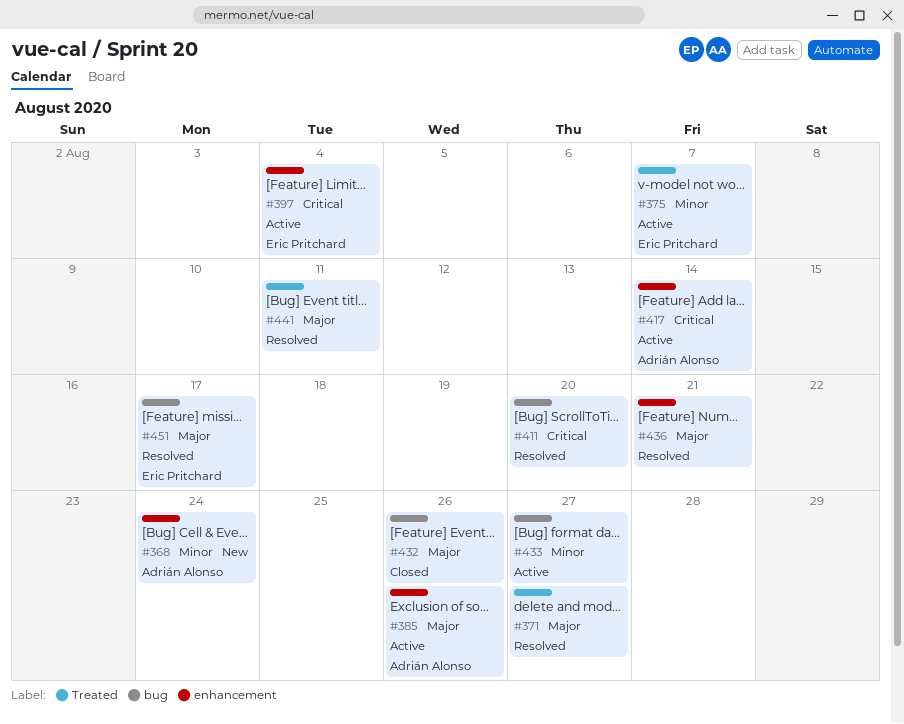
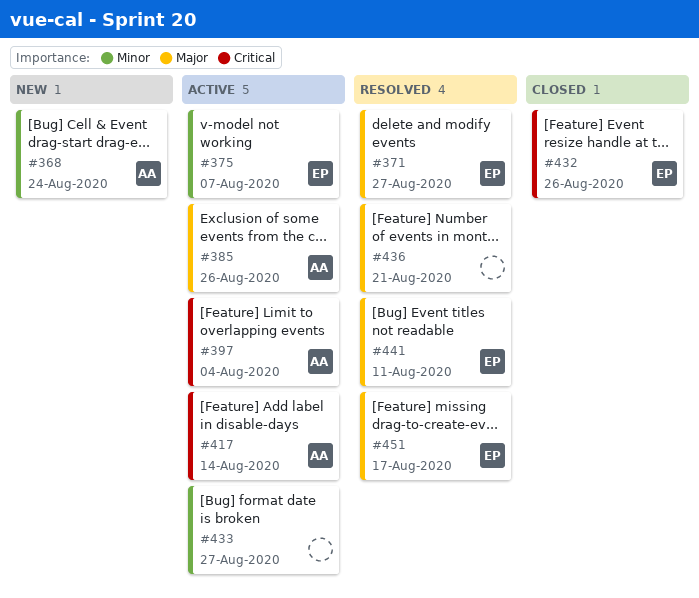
#371, owner: none -> Eric Pritchard
#397, owner: Eric Pritchard -> Adrián Alonso
#411: present -> none
#432, owner: none -> Eric Pritchard
#432, priority: Major -> Critical
#441, owner: none -> Eric Pritchard

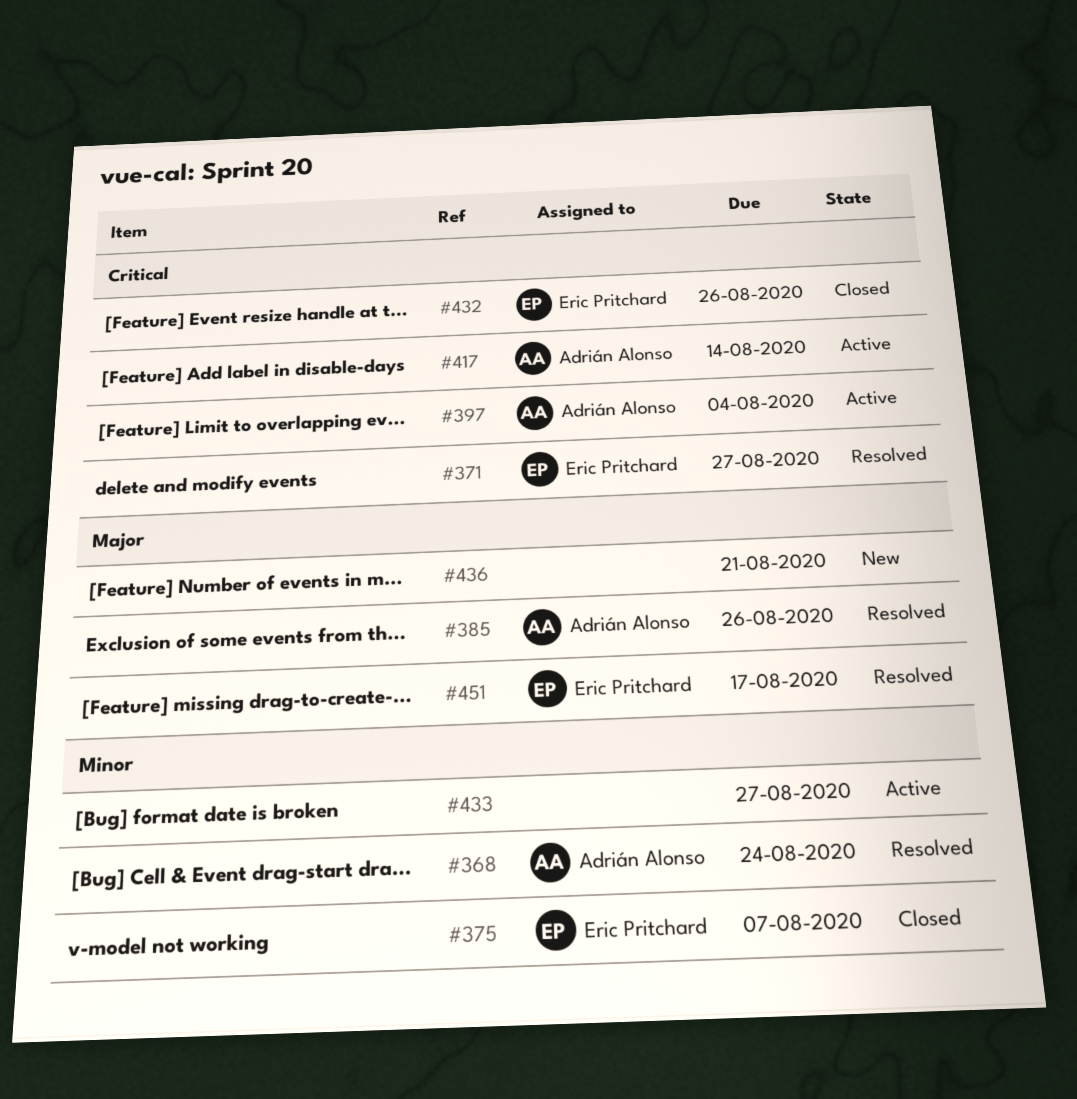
#368, status: New -> Resolved
#371, priority: Major -> Critical
#375, status: Active -> Closed
#385, status: Active -> Resolved
#436, status: Resolved -> New
#441: present -> none

